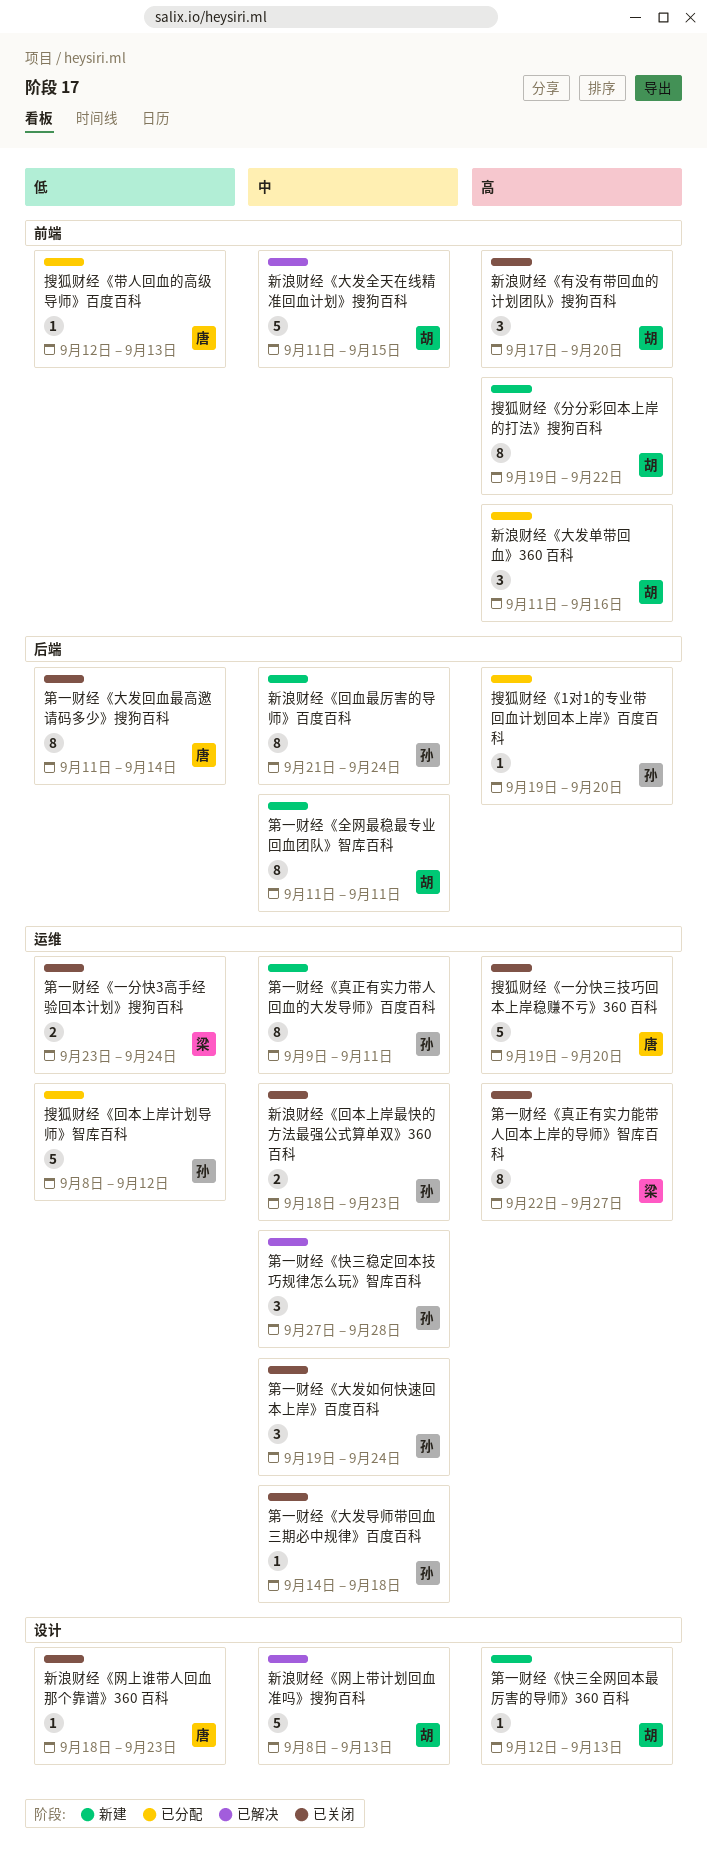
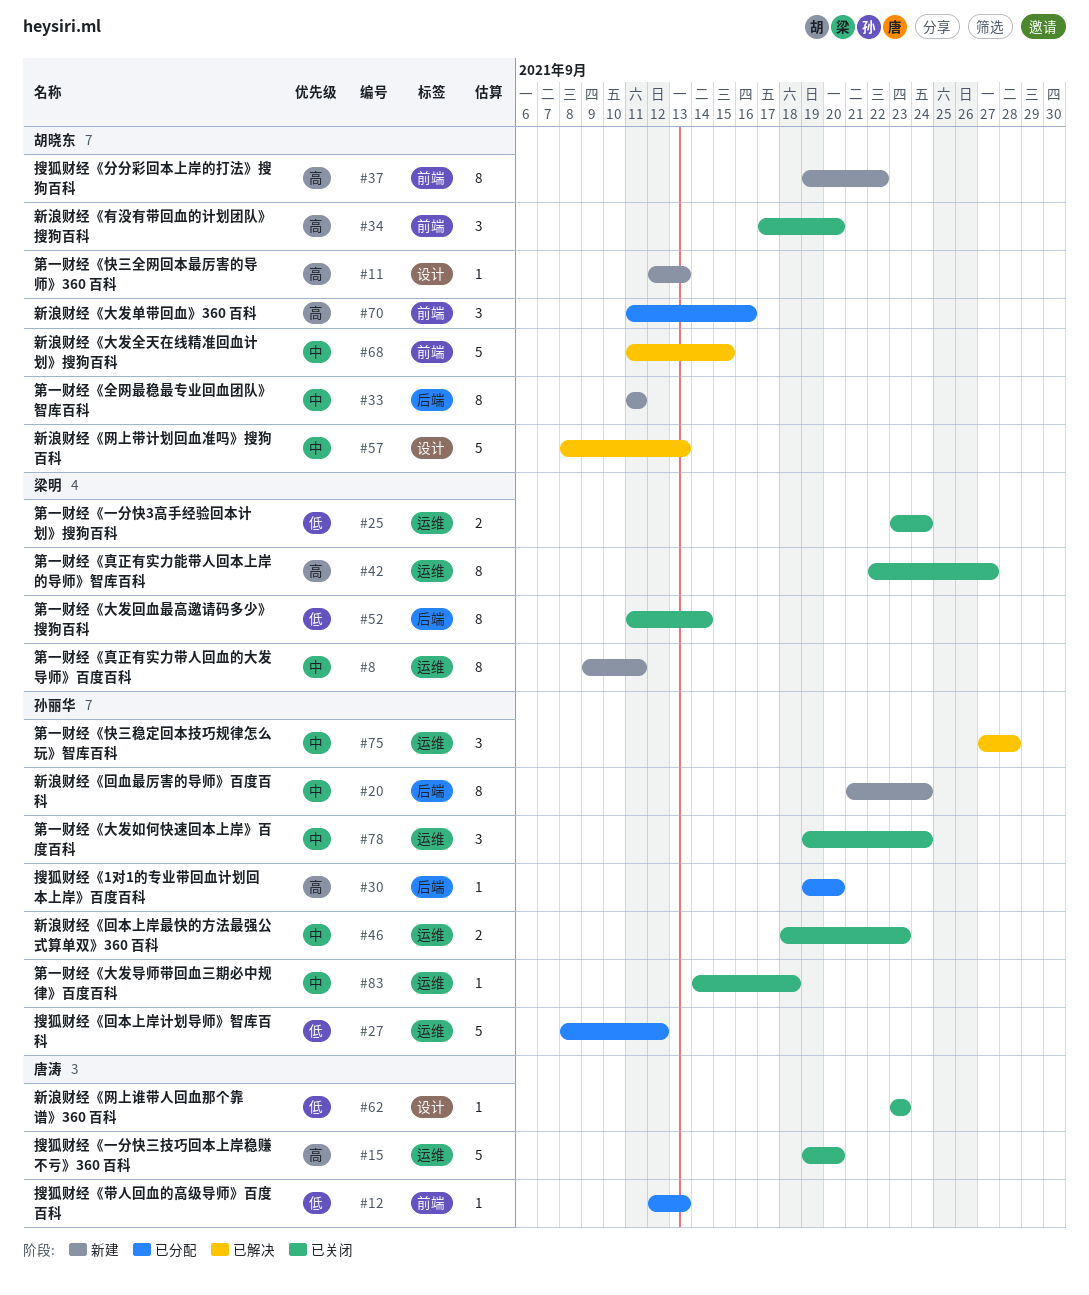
新浪财经《网上谁带人回血那个靠谱》360 百科, start: Sep 18 -> Sep 23
第一财经《大发回血最高邀请码多少》搜狗百科, owner: 唐涛 -> 梁明
第一财经《真正有实力带人回血的大发导师》百度百科, owner: 孙丽华 -> 梁明

